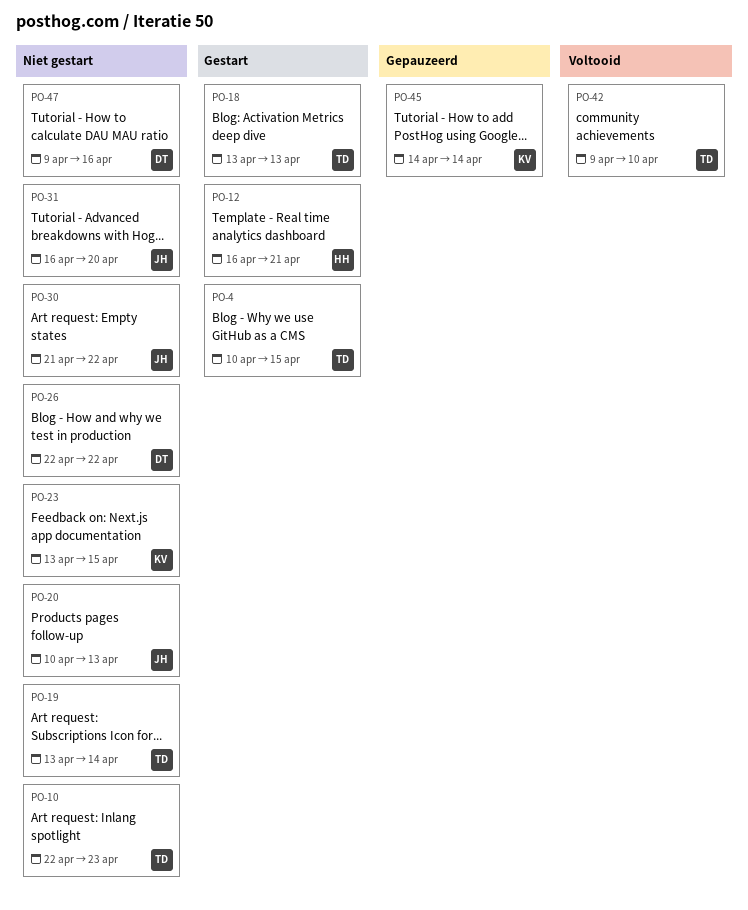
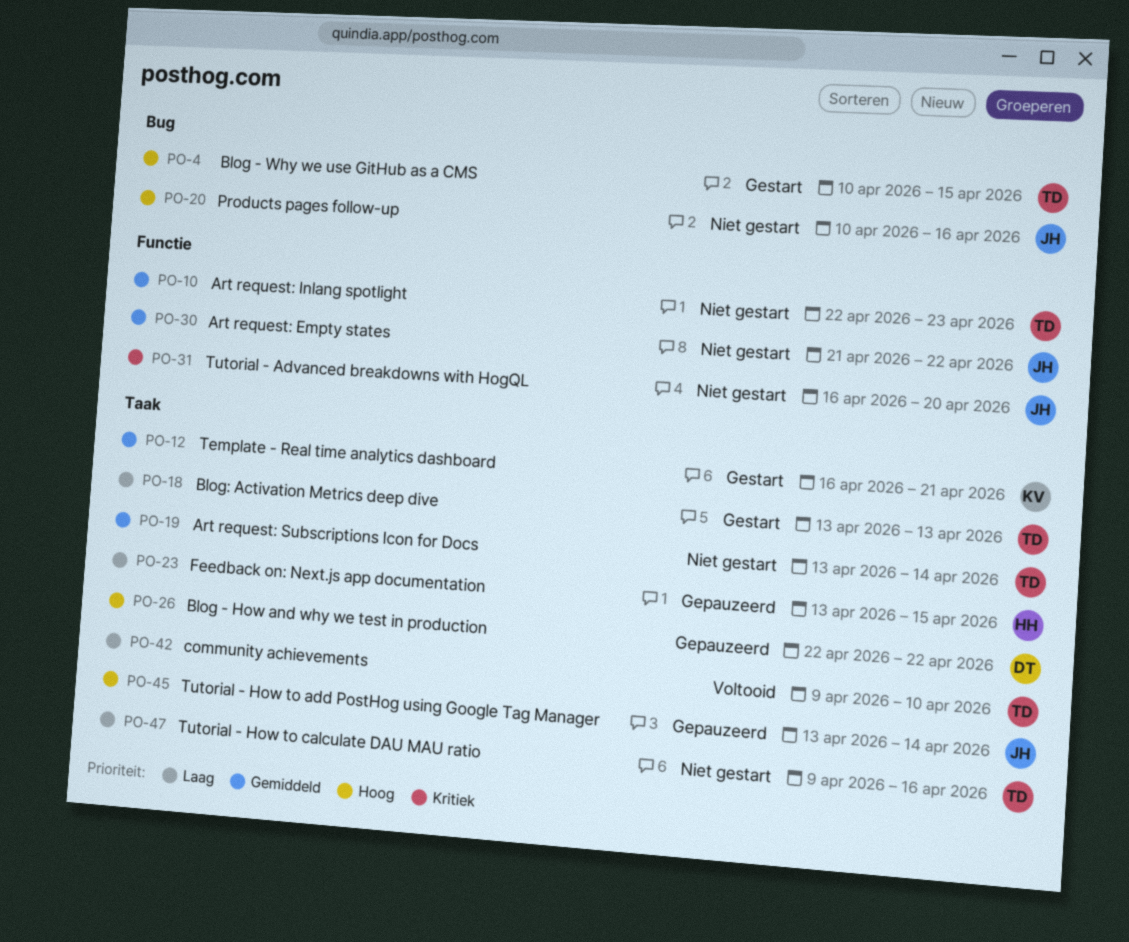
PO-12, owner: HH -> KV
PO-20, due: Apr 13 -> Apr 16
PO-23, status: Niet gestart -> Gepauzeerd
PO-23, owner: KV -> HH
PO-26, status: Niet gestart -> Gepauzeerd
PO-45, owner: KV -> JH
PO-45, start: Apr 14 -> Apr 13
PO-47, owner: DT -> TD

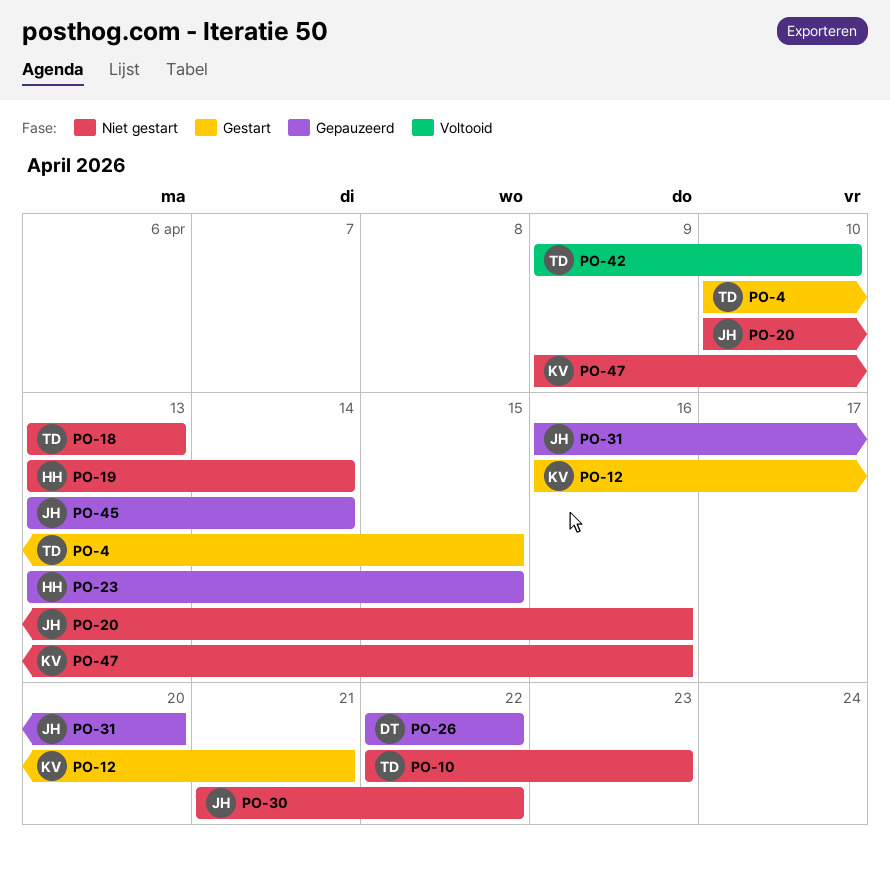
PO-18, status: Gestart -> Niet gestart
PO-19, owner: TD -> HH
PO-31, status: Niet gestart -> Gepauzeerd
PO-47, owner: TD -> KV

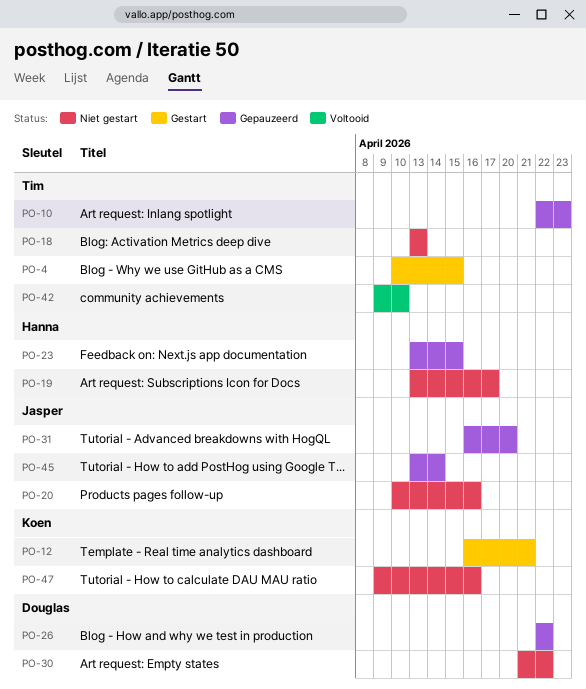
PO-10, status: Niet gestart -> Gepauzeerd
PO-19, due: Apr 14 -> Apr 17
PO-30, owner: Jasper -> Douglas

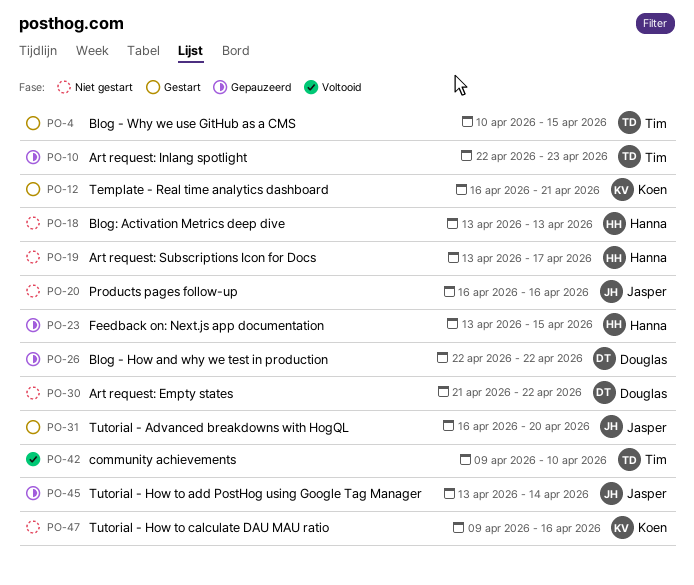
PO-18, owner: Tim -> Hanna
PO-20, start: Apr 10 -> Apr 16
PO-31, status: Gepauzeerd -> Gestart

